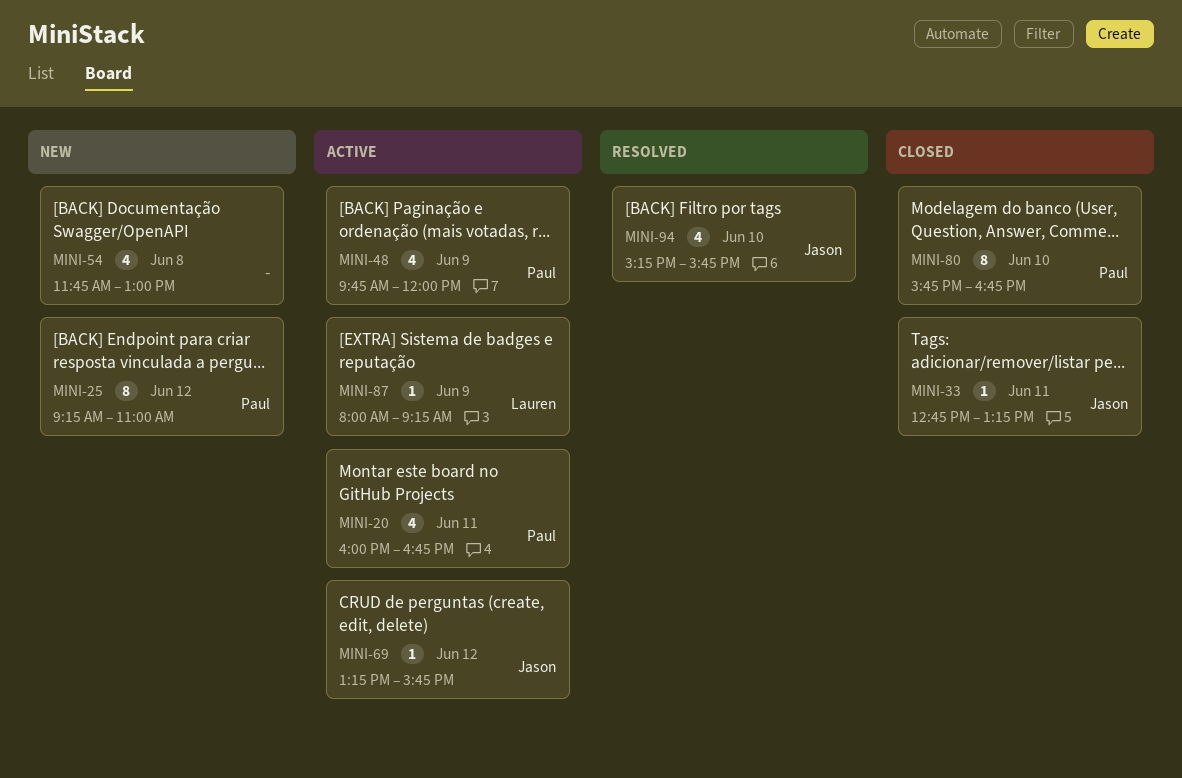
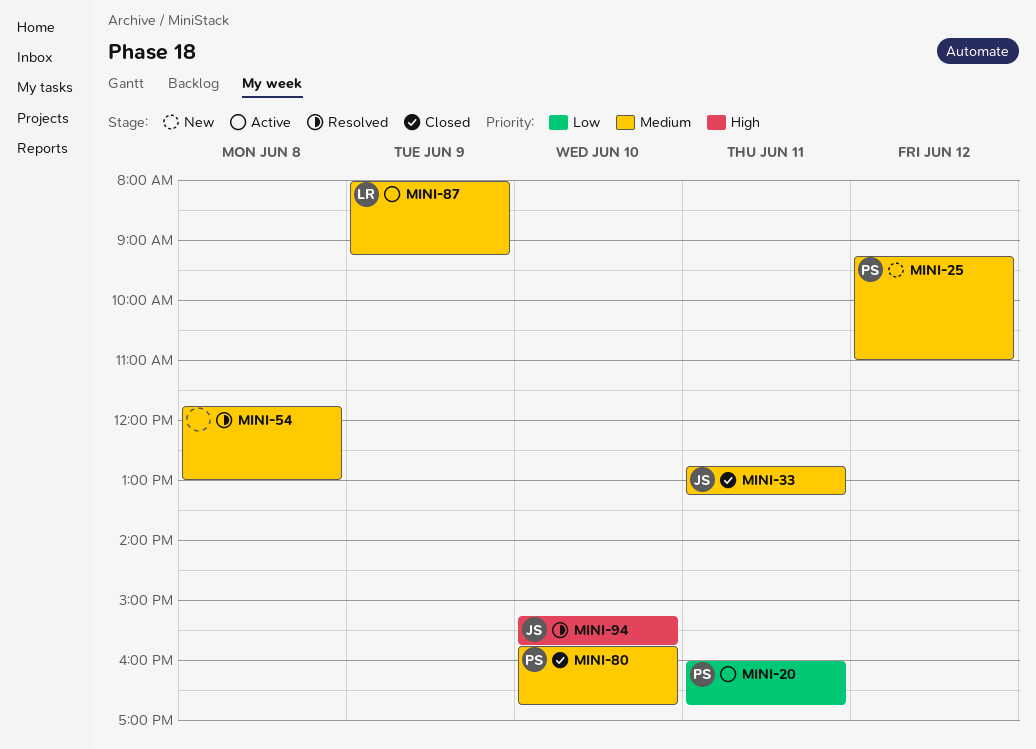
MINI-48: present -> none
MINI-54, status: New -> Resolved
MINI-69: present -> none

